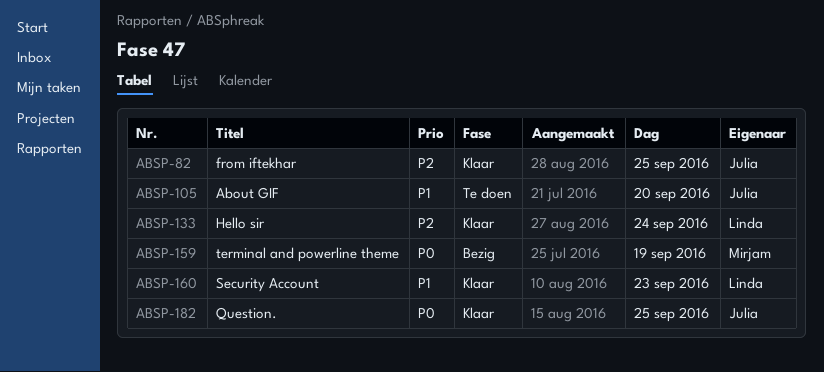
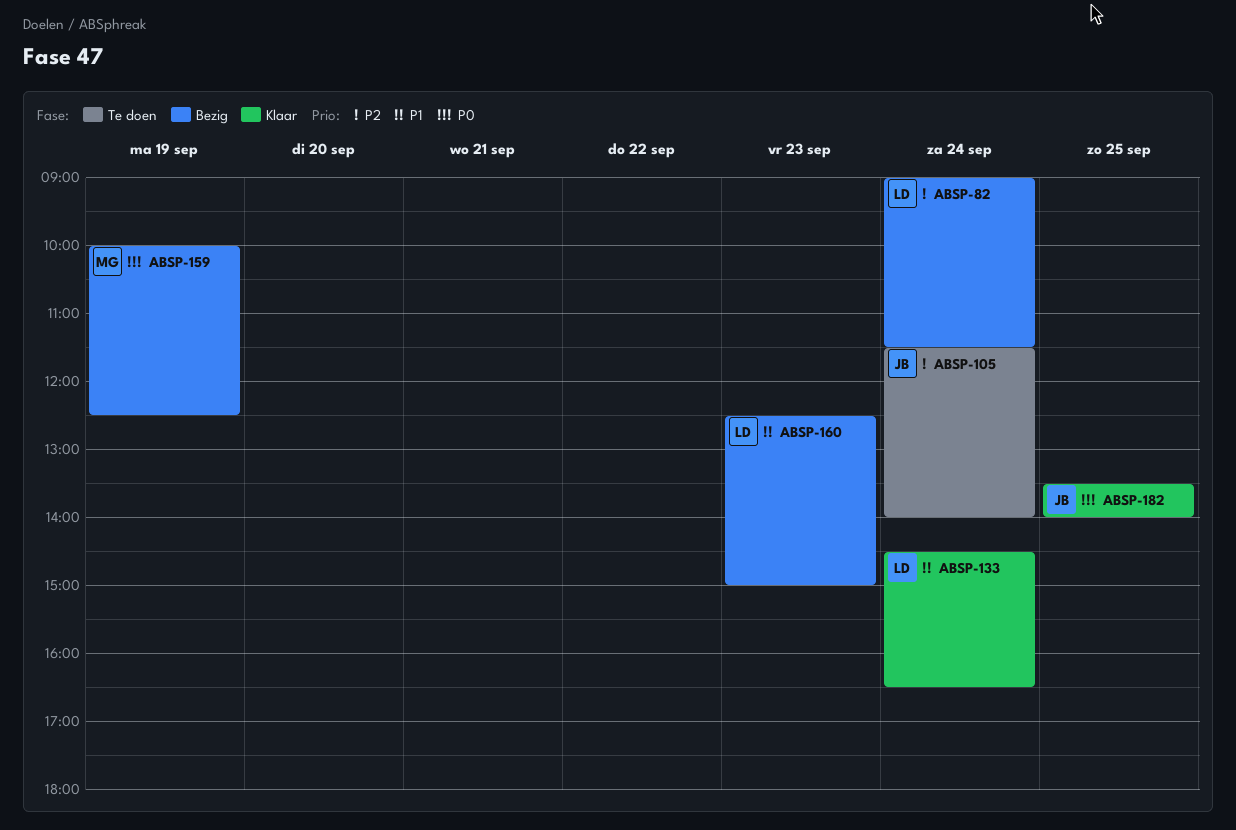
ABSP-82, status: Klaar -> Bezig
ABSP-82, owner: Julia -> Linda
ABSP-82, day: Sep 25 -> Sep 24
ABSP-105, priority: P1 -> P2
ABSP-105, day: Sep 20 -> Sep 24
ABSP-133, priority: P2 -> P1
ABSP-160, status: Klaar -> Bezig

